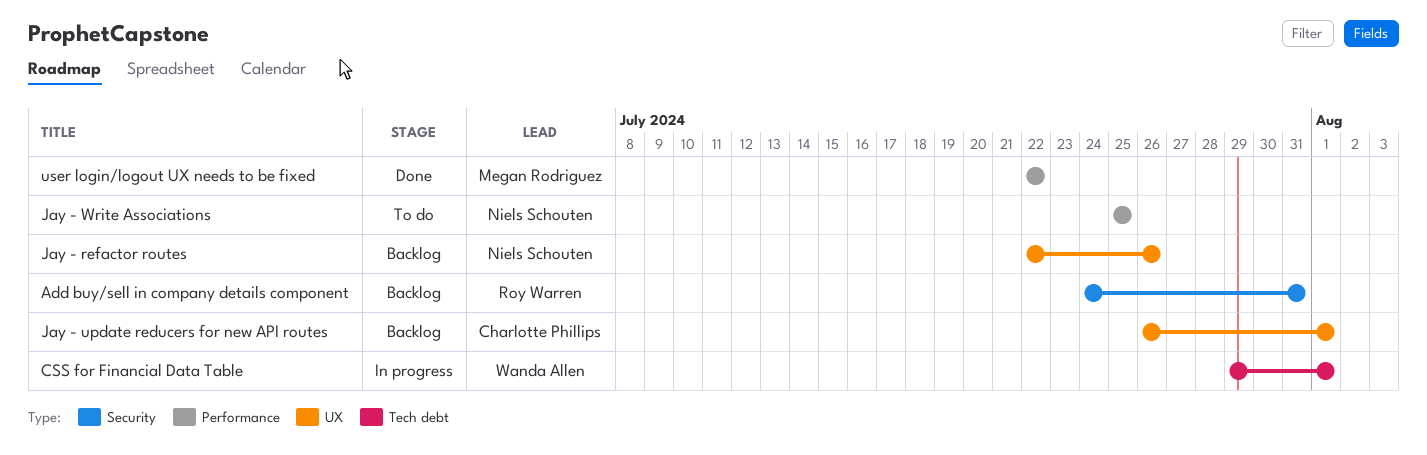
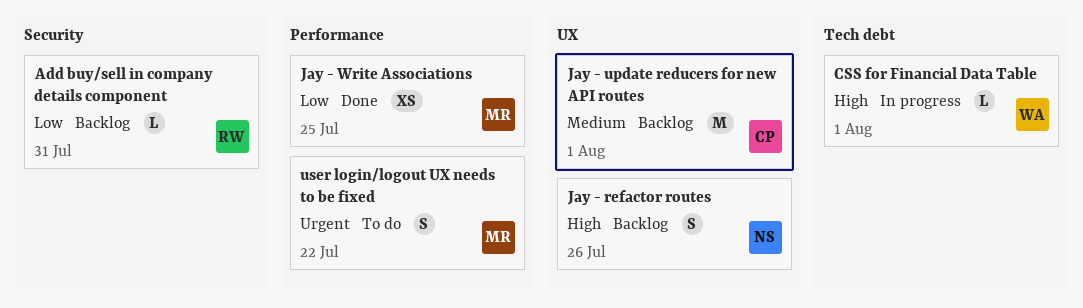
Jay - Write Associations, status: To do -> Done
Jay - Write Associations, owner: Niels Schouten -> Megan Rodriguez
user login/logout UX needs to be fixed, status: Done -> To do

